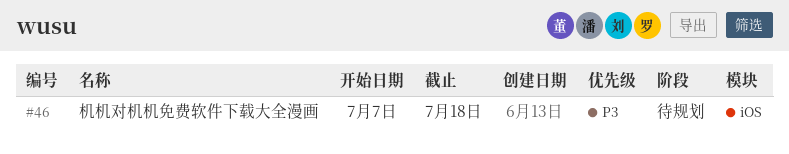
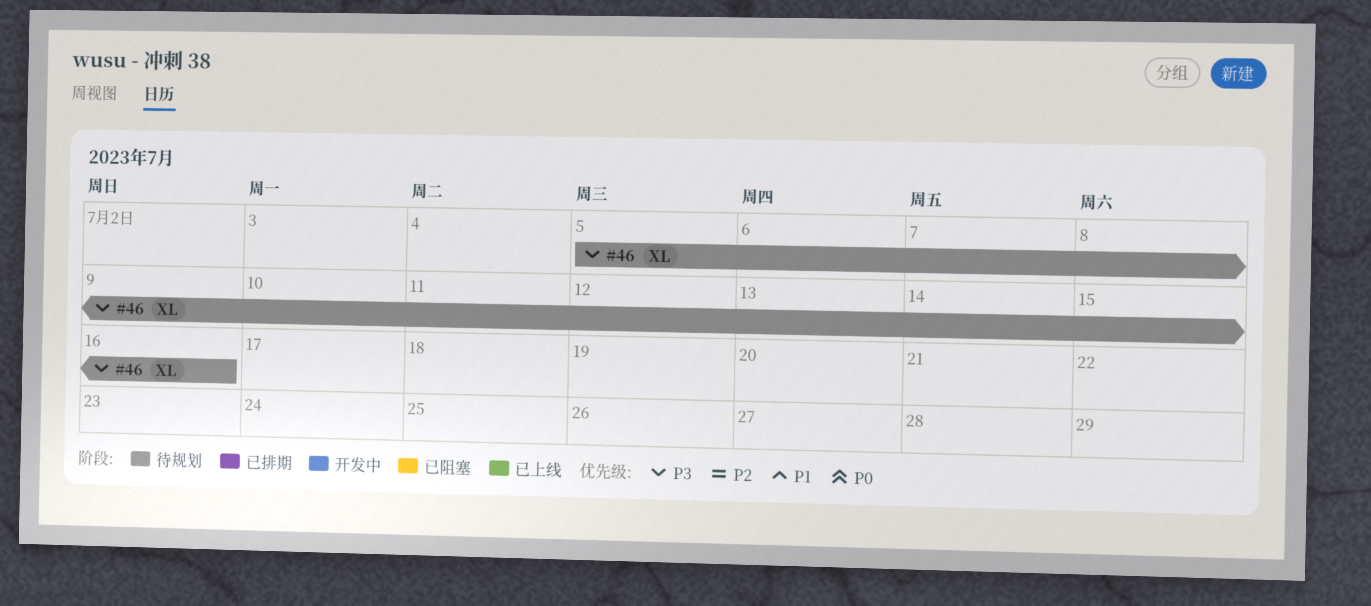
#46, start: Jul 7 -> Jul 5
#46, due: Jul 18 -> Jul 16

